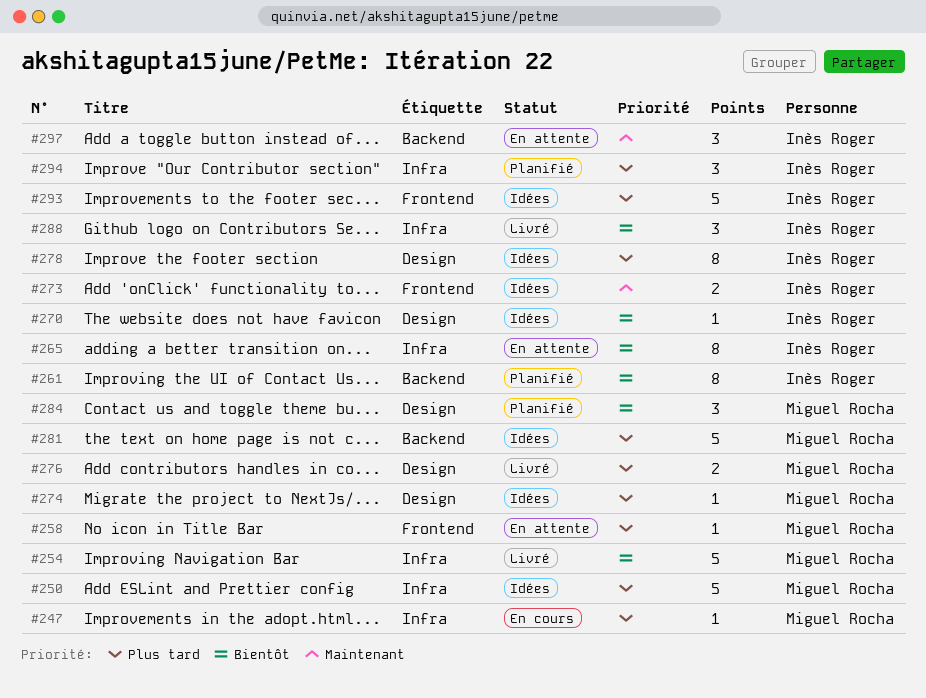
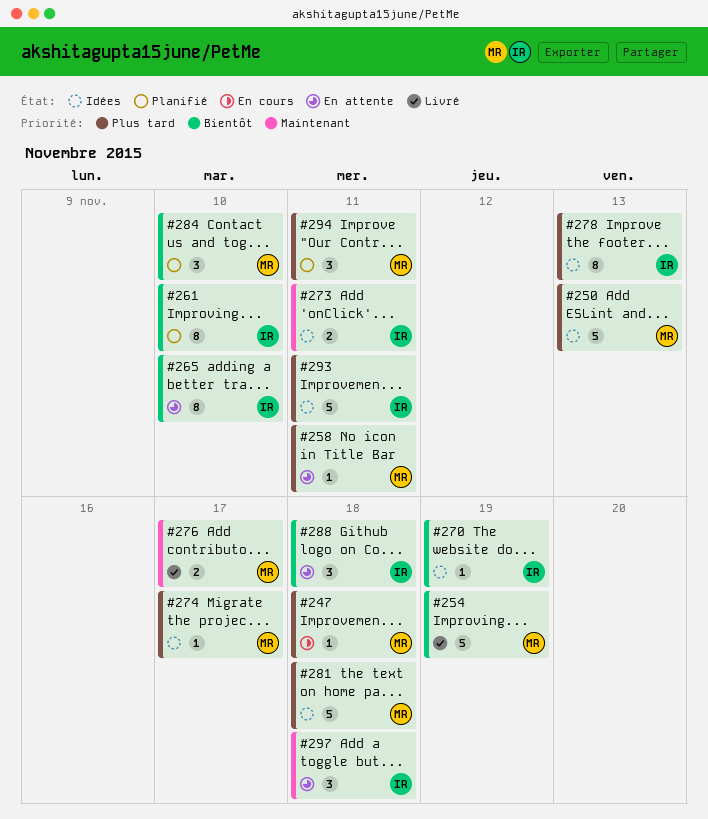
#276, priority: Plus tard -> Maintenant
#288, status: Livré -> En attente
#294, owner: Inès Roger -> Miguel Rocha

